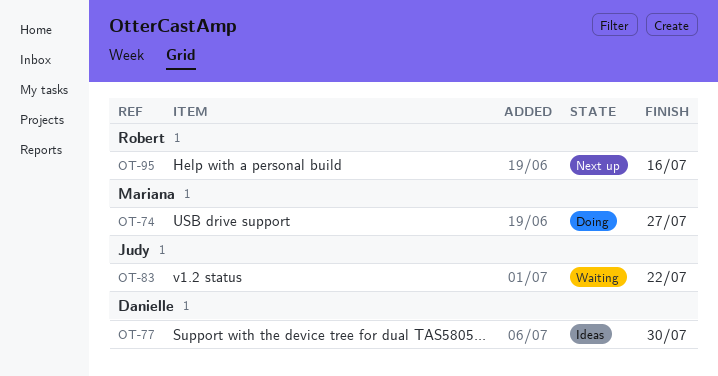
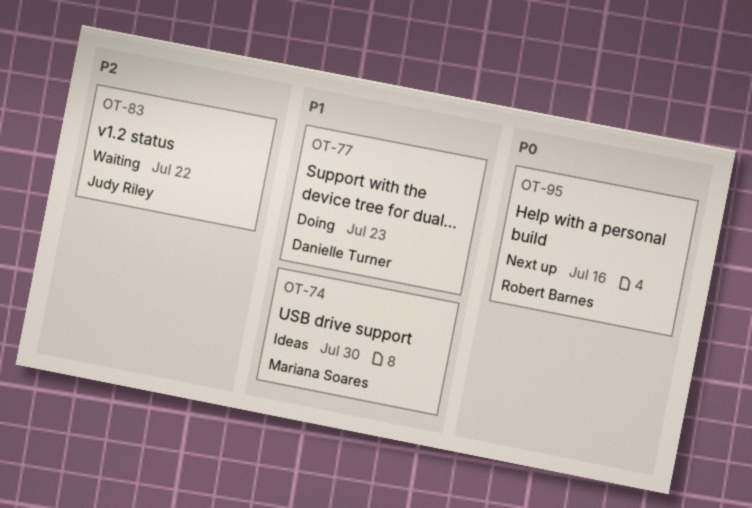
OT-74, status: Doing -> Ideas
OT-74, due: Jul 27 -> Jul 30
OT-77, status: Ideas -> Doing
OT-77, due: Jul 30 -> Jul 23

